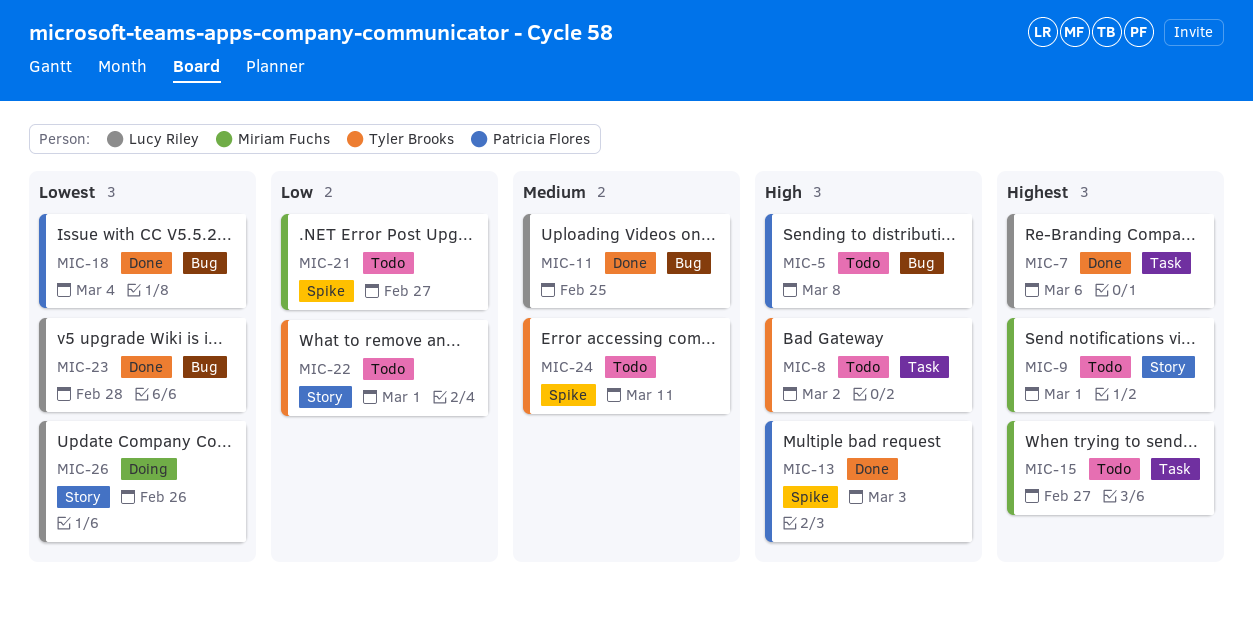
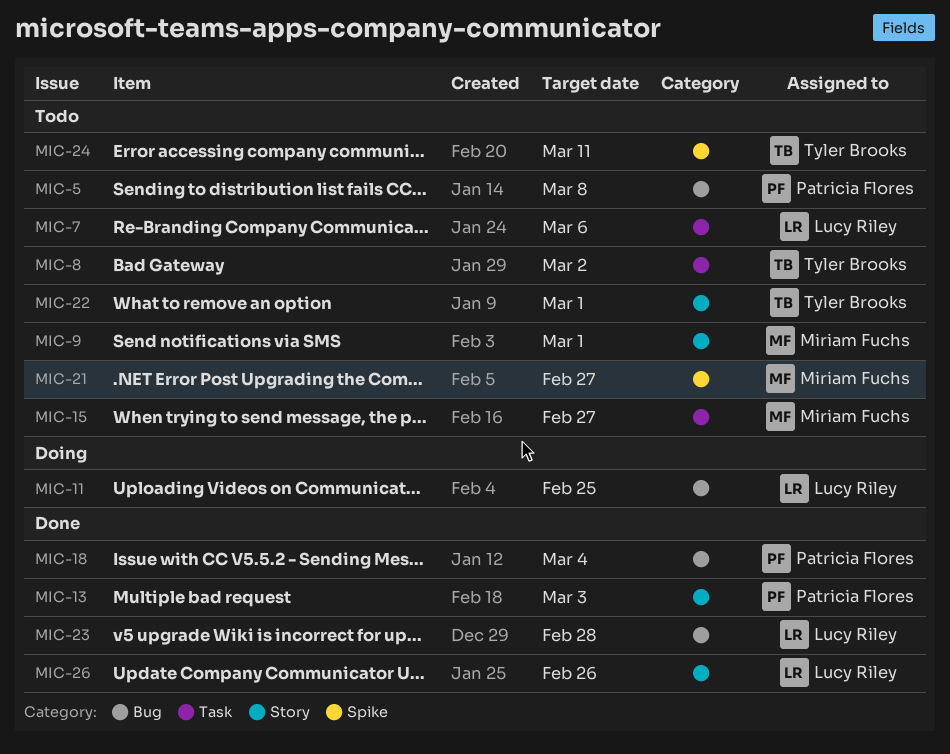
MIC-7, status: Done -> Todo
MIC-11, status: Done -> Doing
MIC-13, label: Spike -> Story
MIC-26, status: Doing -> Done

